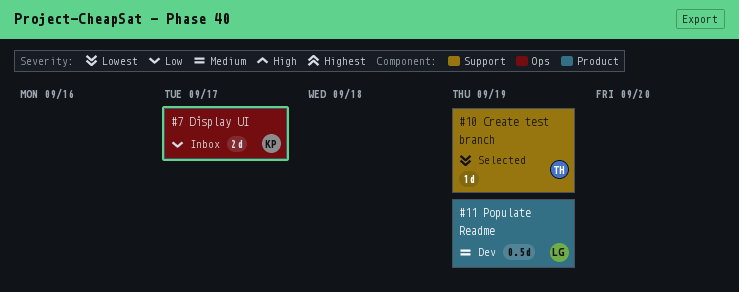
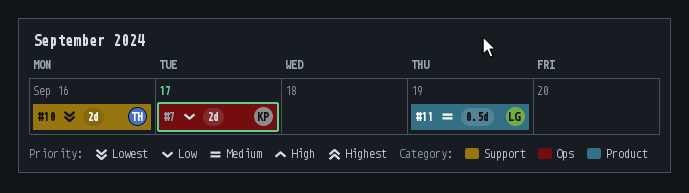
#10, estimate: 1d -> 2d
#10, due: Sep 19 -> Sep 16

